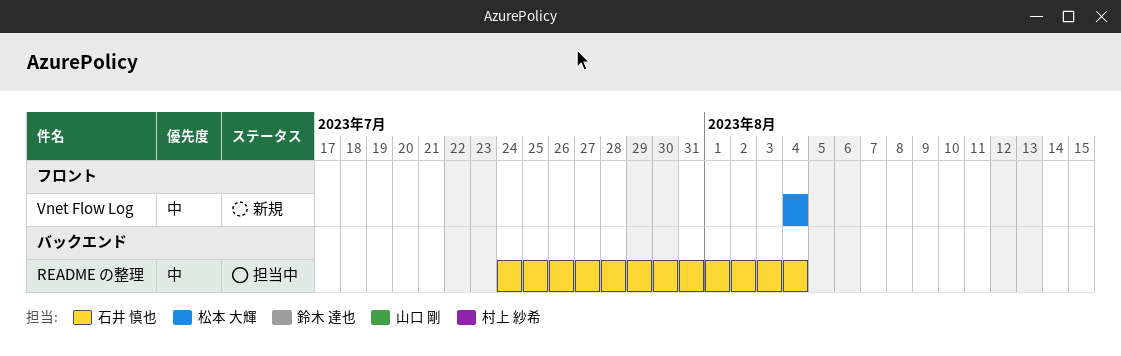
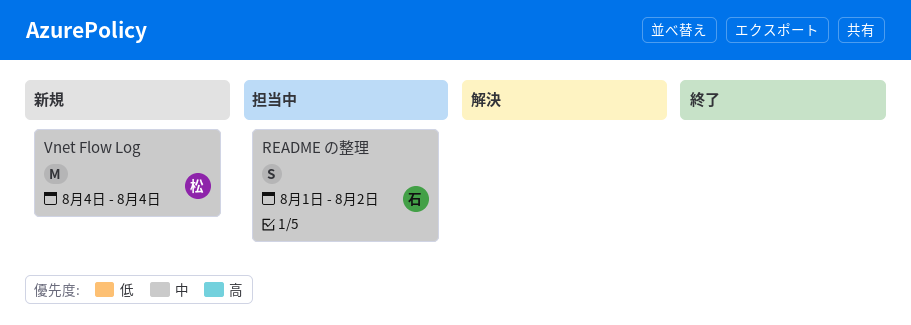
README の整理, start: Jul 24 -> Aug 1
README の整理, due: Aug 4 -> Aug 2

